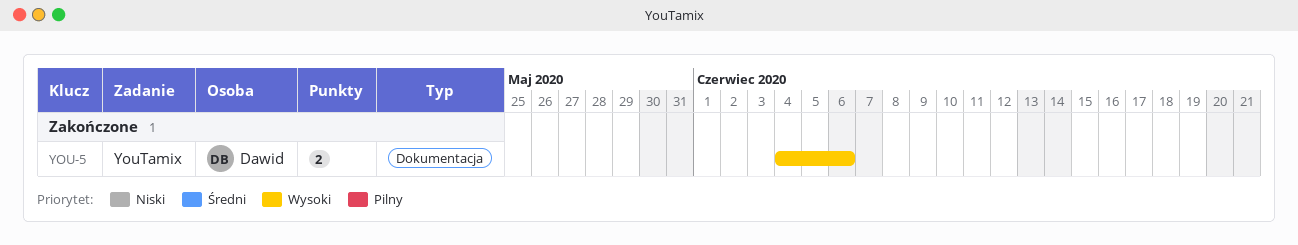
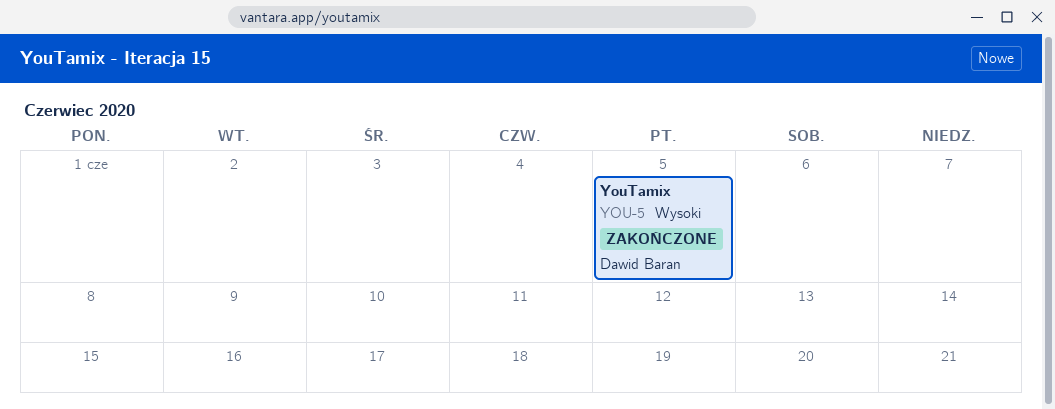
YOU-5, due: Jun 6 -> Jun 5

